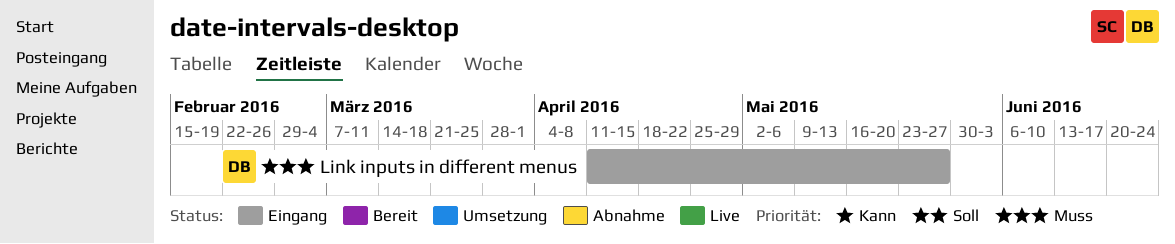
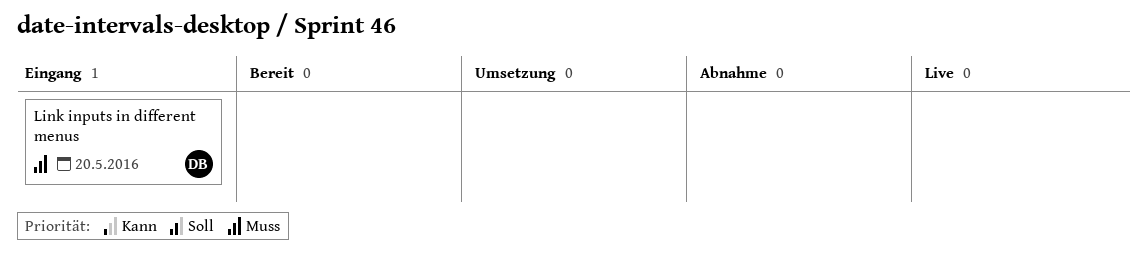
Link inputs in different menus, due: May 27 -> May 20

